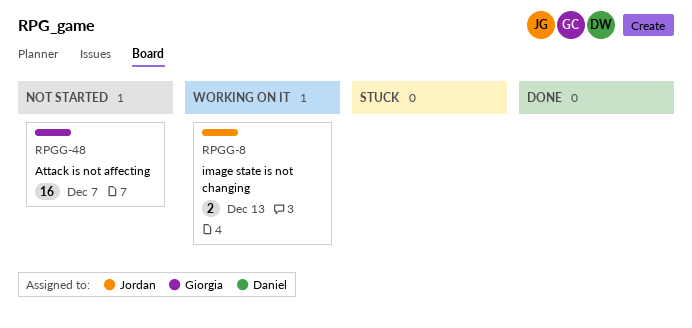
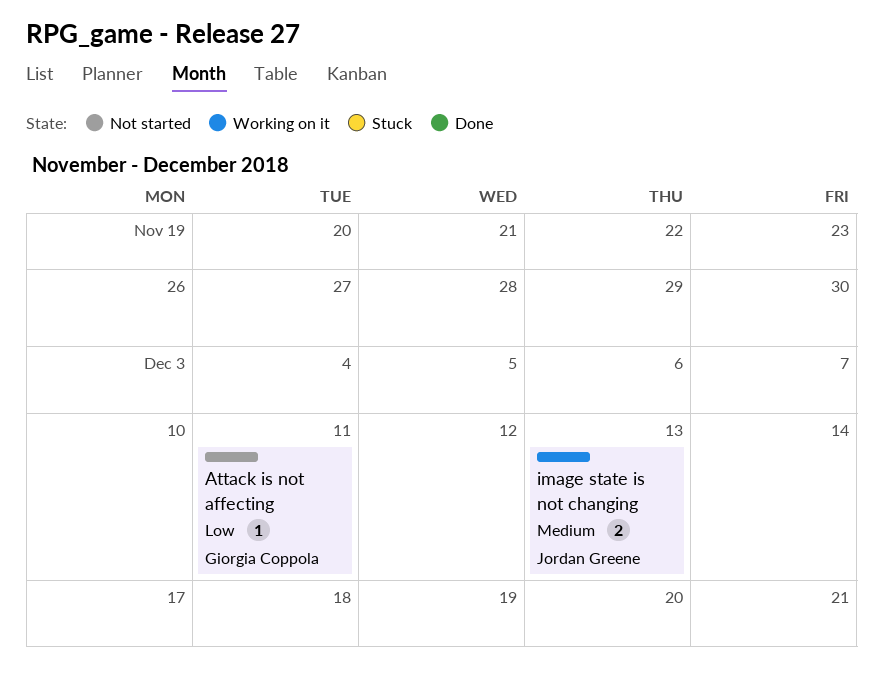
Attack is not affecting, estimate: 16 -> 1
Attack is not affecting, due: Dec 7 -> Dec 11

